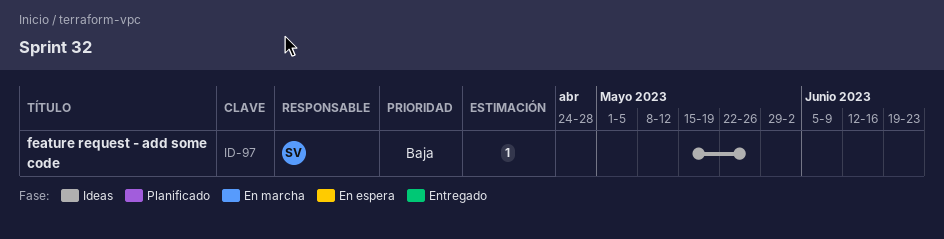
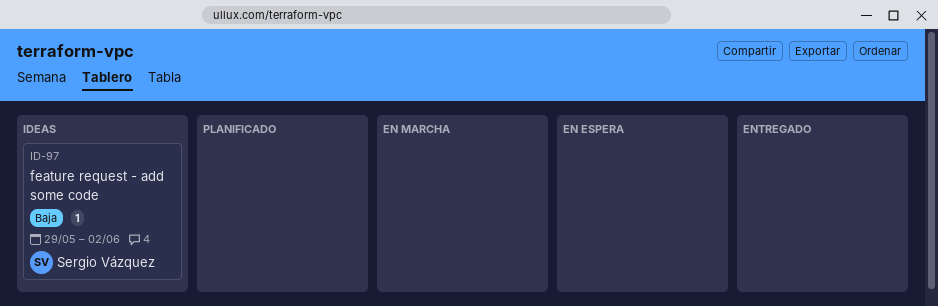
ID-97, start: May 15 -> May 29
ID-97, due: May 26 -> Jun 2

